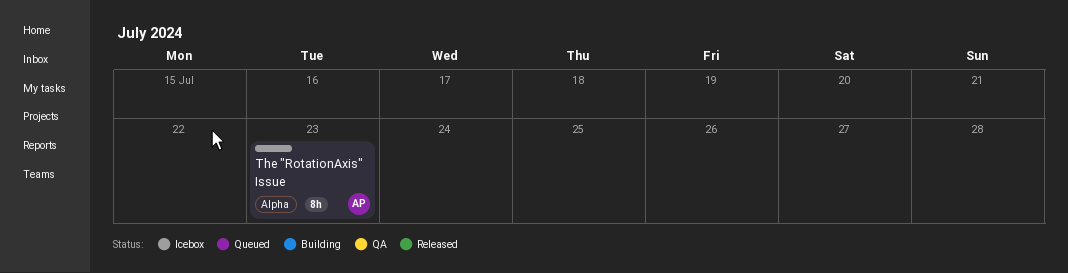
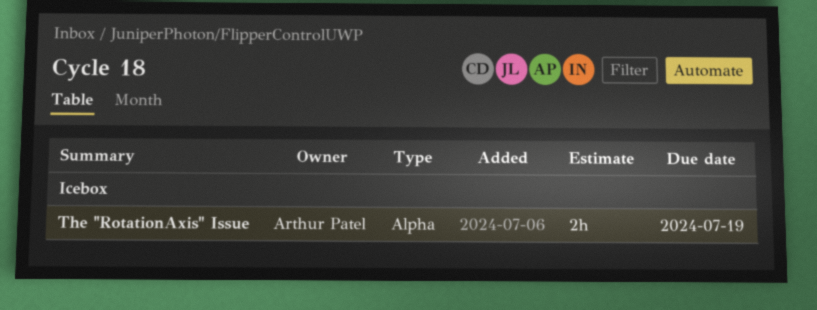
The "RotationAxis" Issue, estimate: 8h -> 2h
The "RotationAxis" Issue, due: Jul 23 -> Jul 19

